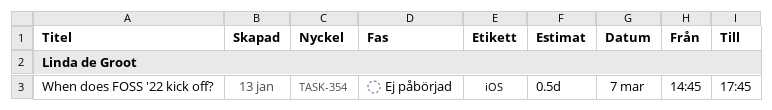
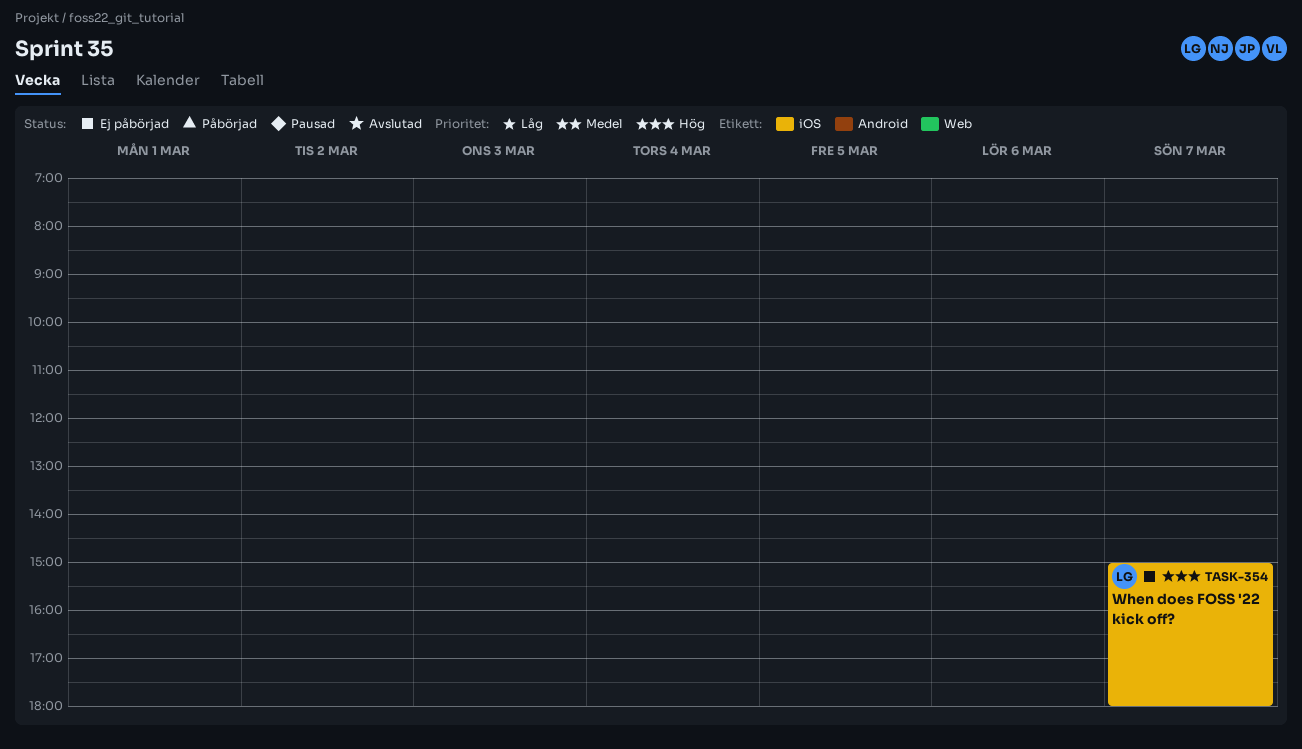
TASK-354, begins: 14:45 -> 15:00
TASK-354, ends: 17:45 -> 18:00

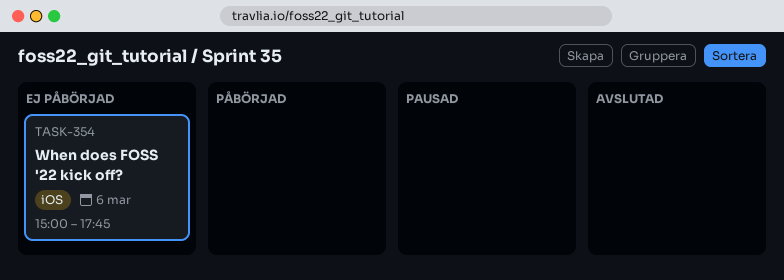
TASK-354, day: Mar 7 -> Mar 6
TASK-354, ends: 18:00 -> 17:45

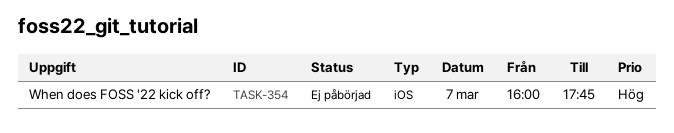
TASK-354, day: Mar 6 -> Mar 7
TASK-354, begins: 15:00 -> 16:00

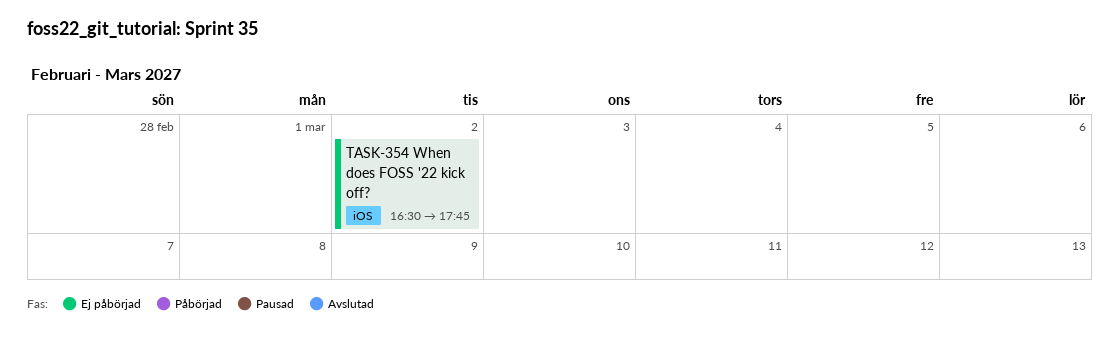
TASK-354, day: Mar 7 -> Mar 2
TASK-354, begins: 16:00 -> 16:30

